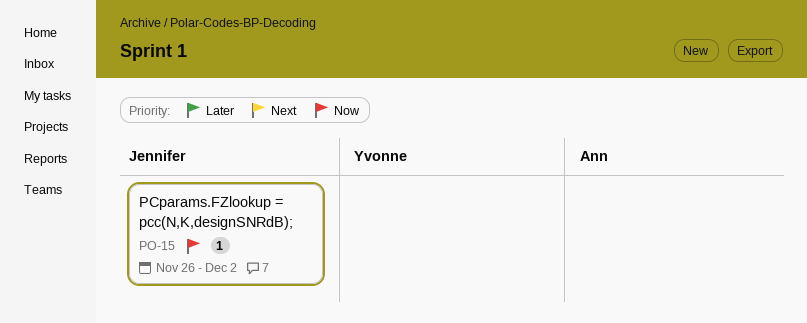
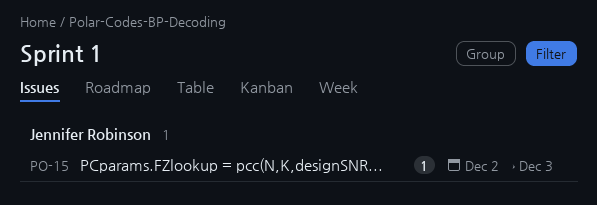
PO-15, start: Nov 26 -> Dec 2
PO-15, due: Dec 2 -> Dec 3

